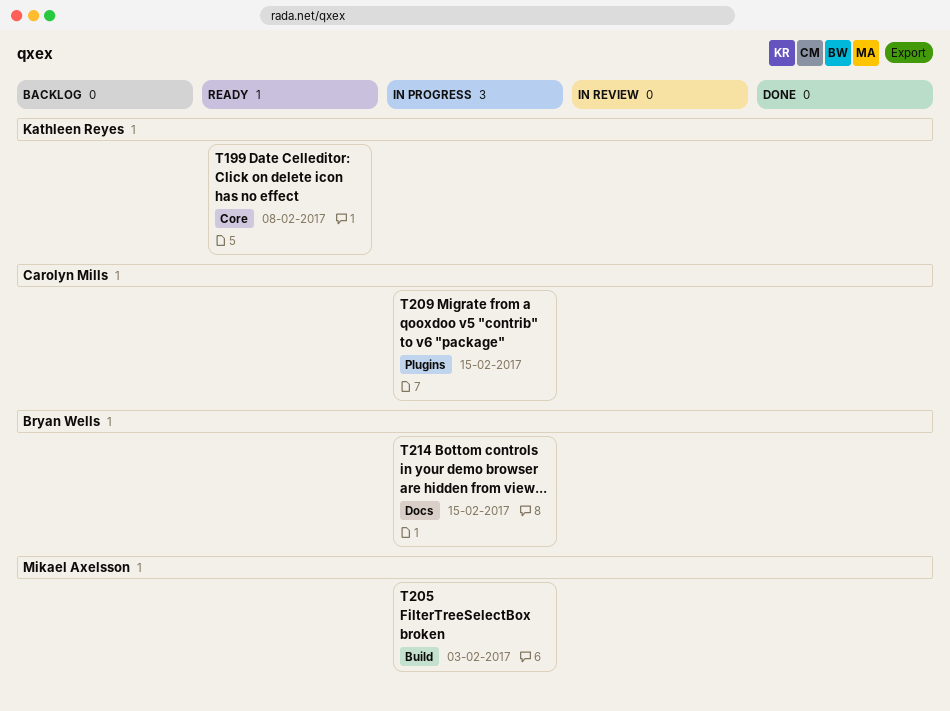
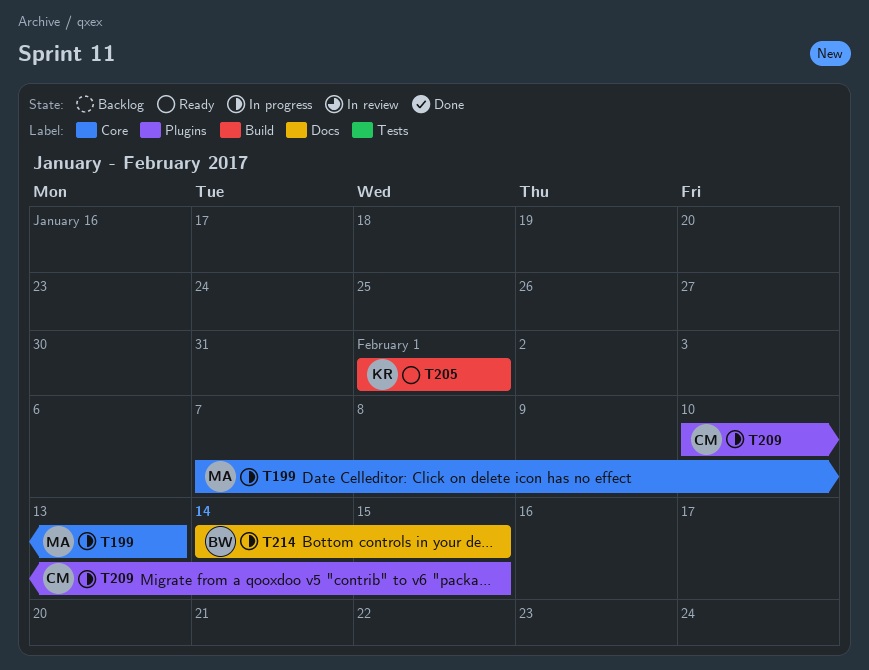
T199, status: Ready -> In progress
T199, owner: Kathleen Reyes -> Mikael Axelsson
T199, due: Feb 8 -> Feb 13
T205, status: In progress -> Ready
T205, owner: Mikael Axelsson -> Kathleen Reyes
T205, due: Feb 3 -> Feb 1

